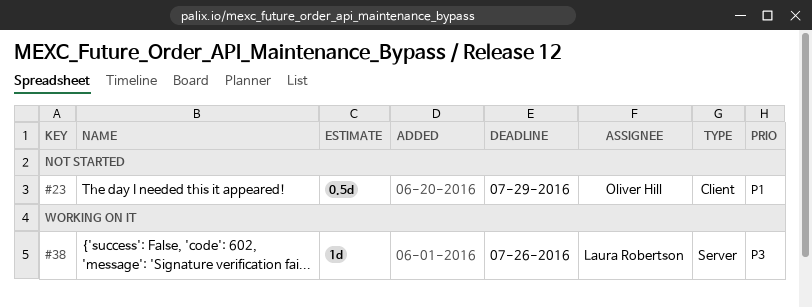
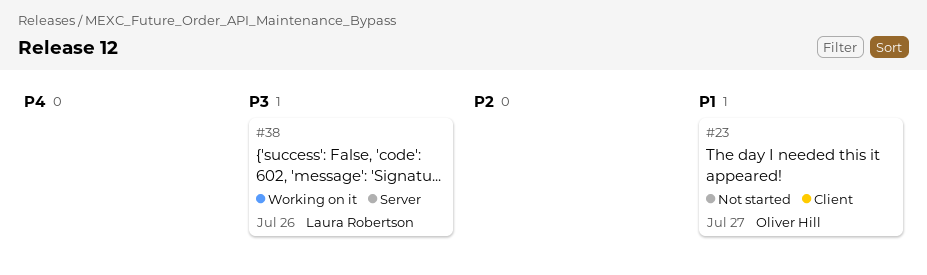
#23, due: Jul 29 -> Jul 27

